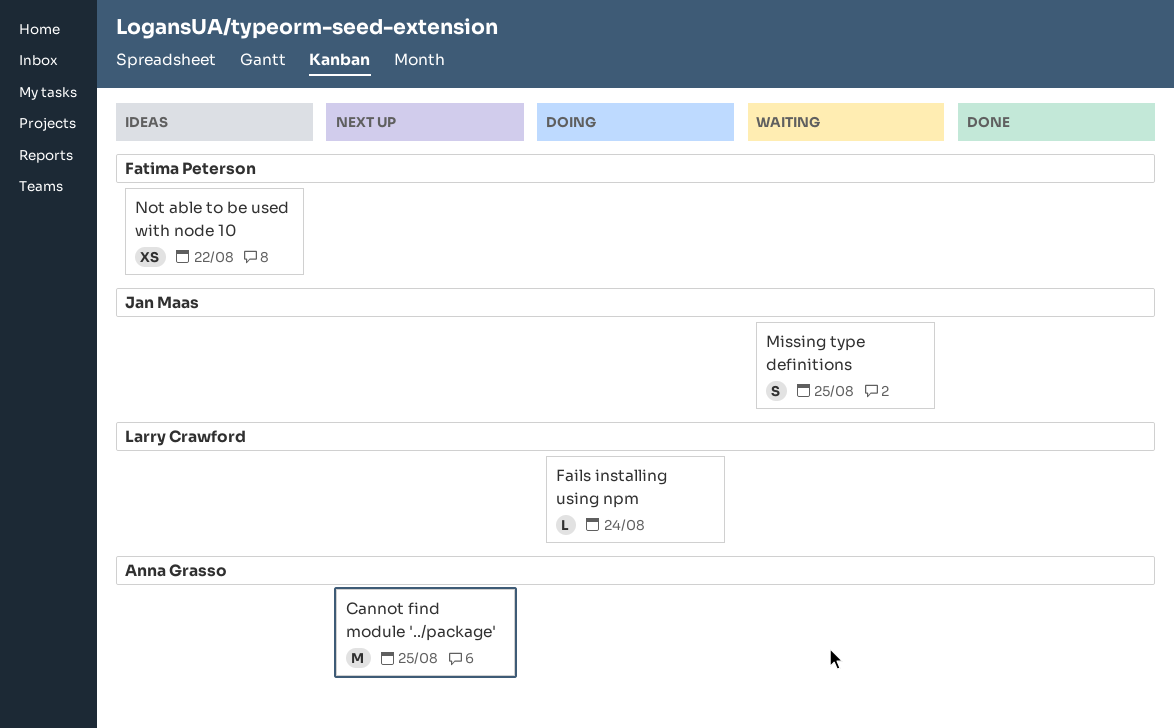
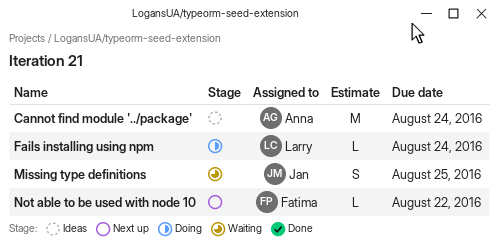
Cannot find module '../package', status: Next up -> Ideas
Cannot find module '../package', due: Aug 25 -> Aug 24
Not able to be used with node 10, status: Ideas -> Next up
Not able to be used with node 10, estimate: XS -> L

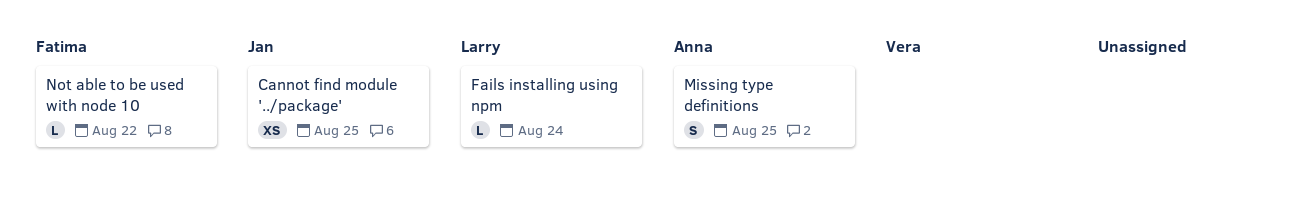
Cannot find module '../package', owner: Anna -> Jan
Cannot find module '../package', estimate: M -> XS
Cannot find module '../package', due: Aug 24 -> Aug 25
Missing type definitions, owner: Jan -> Anna

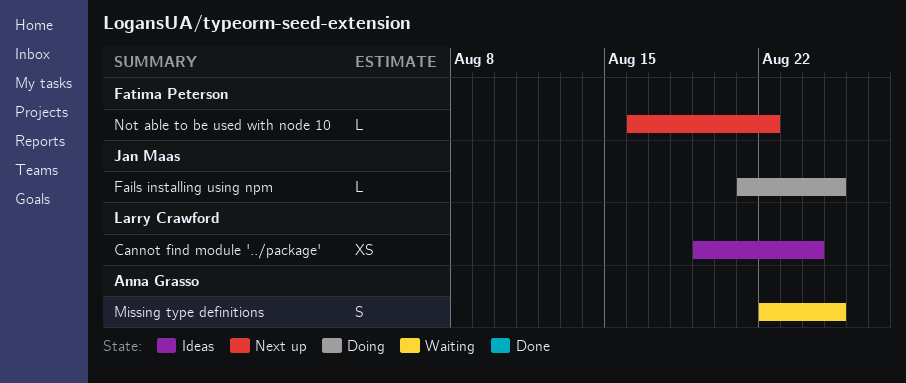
Cannot find module '../package', owner: Jan Maas -> Larry Crawford
Cannot find module '../package', due: Aug 25 -> Aug 24
Fails installing using npm, owner: Larry Crawford -> Jan Maas
Fails installing using npm, due: Aug 24 -> Aug 25

